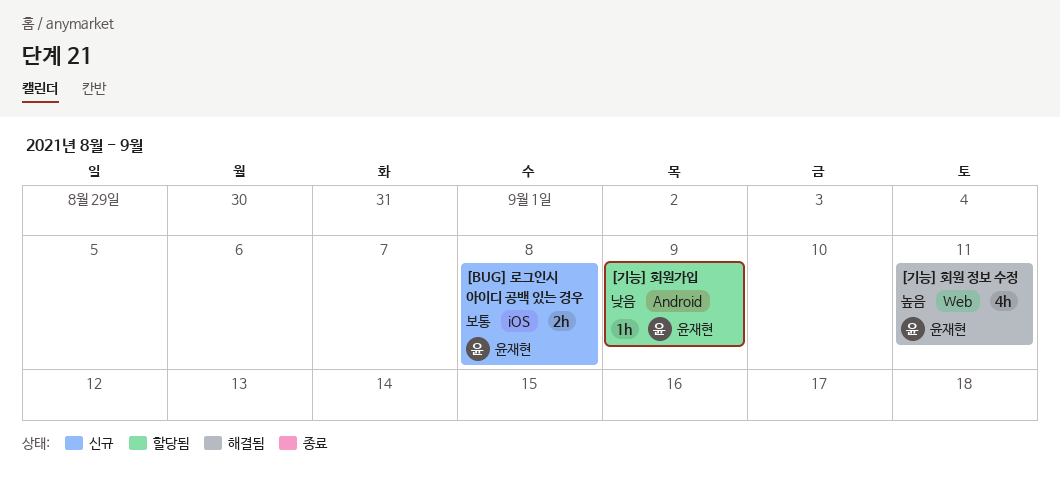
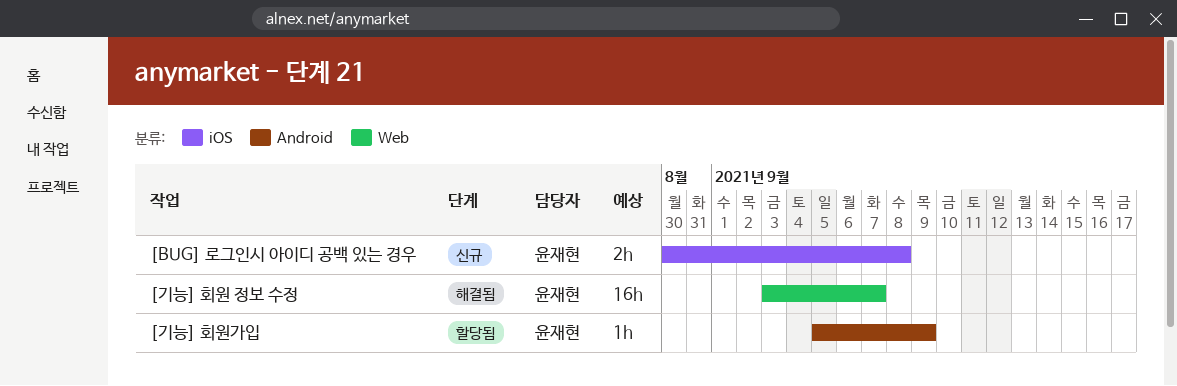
[기능] 회원 정보 수정, estimate: 4h -> 16h
[기능] 회원 정보 수정, due: Sep 11 -> Sep 7

